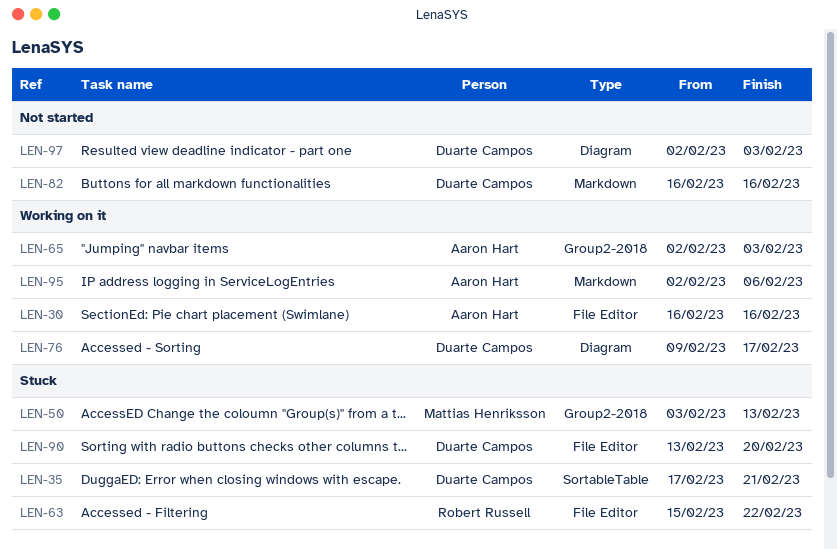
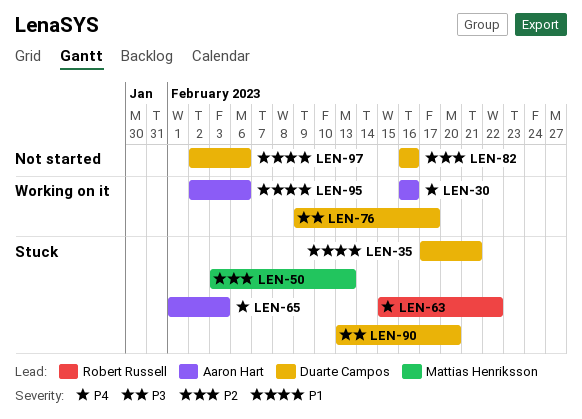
LEN-65, status: Working on it -> Stuck
LEN-65, start: Feb 2 -> Feb 1
LEN-97, due: Feb 3 -> Feb 6

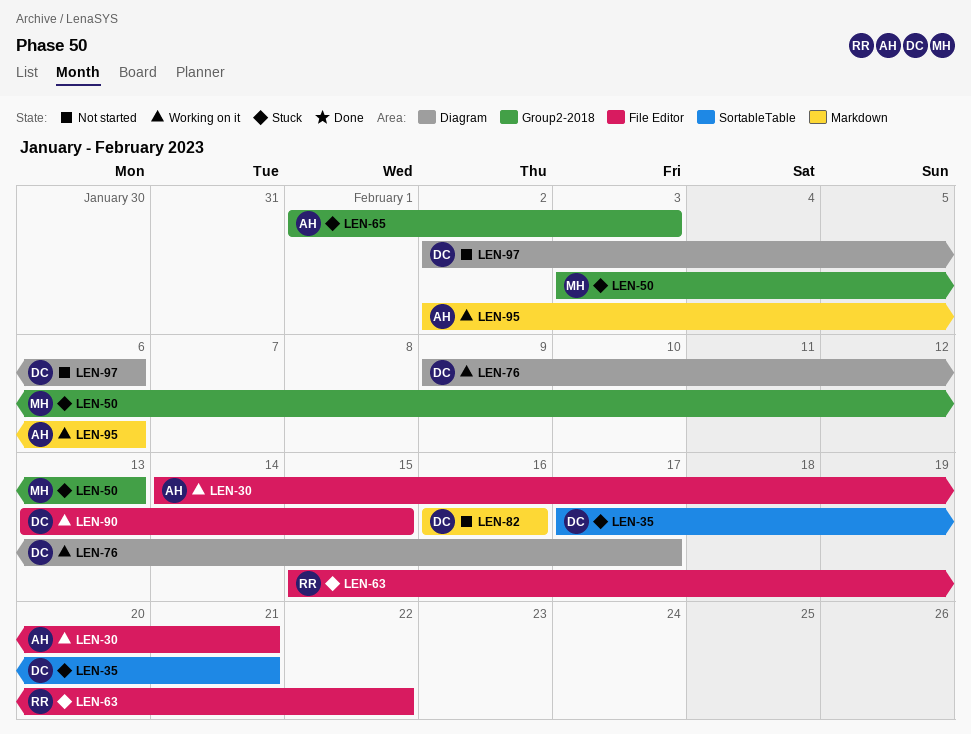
LEN-30, start: Feb 16 -> Feb 14
LEN-30, due: Feb 16 -> Feb 21
LEN-90, status: Stuck -> Working on it
LEN-90, due: Feb 20 -> Feb 15

